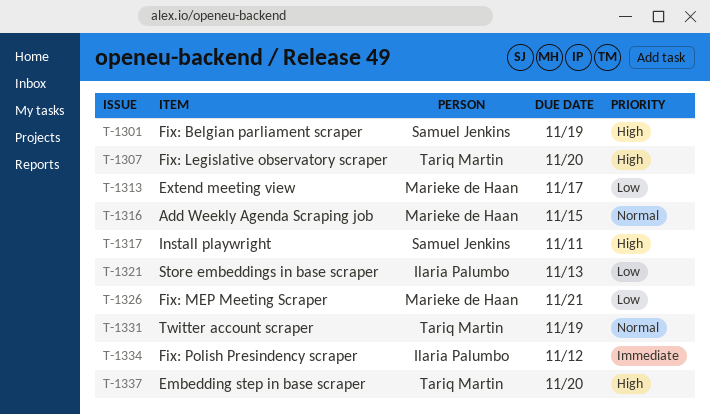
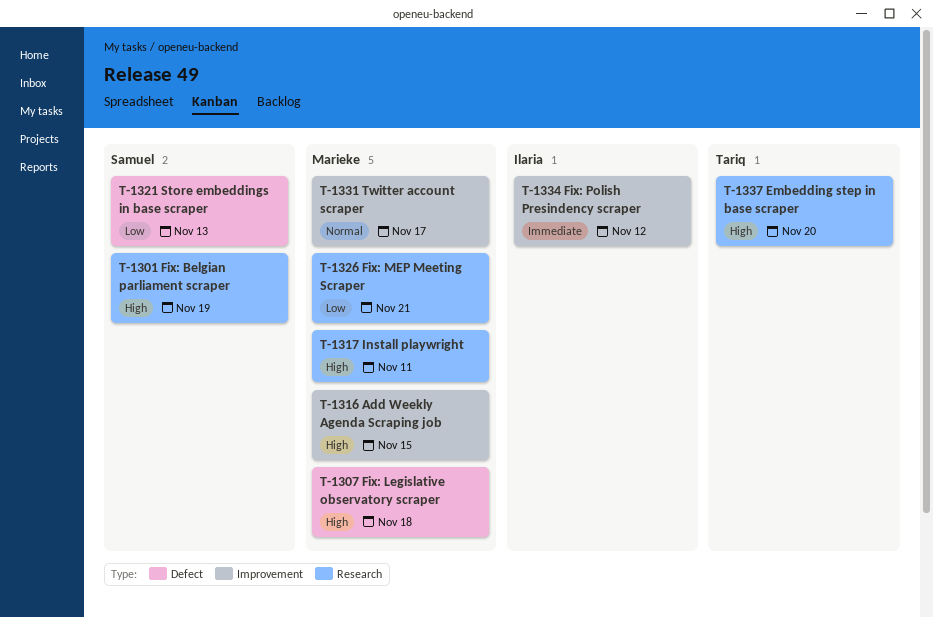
T-1307, owner: Tariq Martin -> Marieke de Haan
T-1307, due: Nov 20 -> Nov 18
T-1313: present -> none
T-1316, priority: Normal -> High
T-1317, owner: Samuel Jenkins -> Marieke de Haan
T-1321, owner: Ilaria Palumbo -> Samuel Jenkins
T-1331, owner: Tariq Martin -> Marieke de Haan
T-1331, due: Nov 19 -> Nov 17

